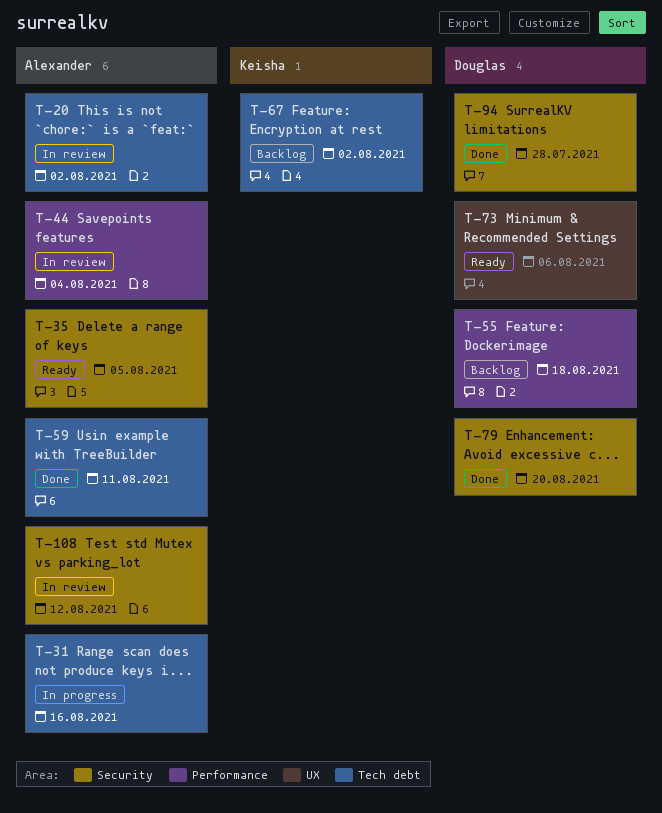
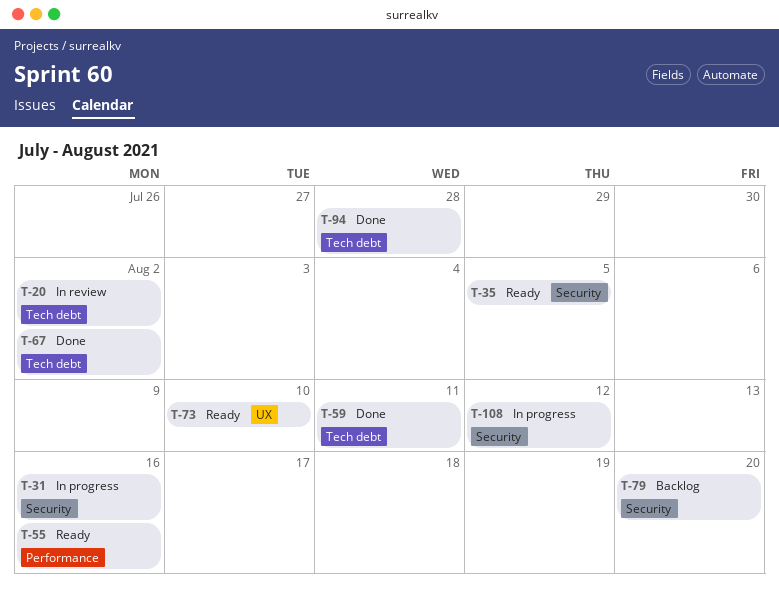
T-31, label: Tech debt -> Security
T-44: present -> none
T-55, status: Backlog -> Ready
T-55, due: Aug 18 -> Aug 16
T-67, status: Backlog -> Done
T-73, due: Aug 6 -> Aug 10
T-79, status: Done -> Backlog
T-94, label: Security -> Tech debt
T-108, status: In review -> In progress

